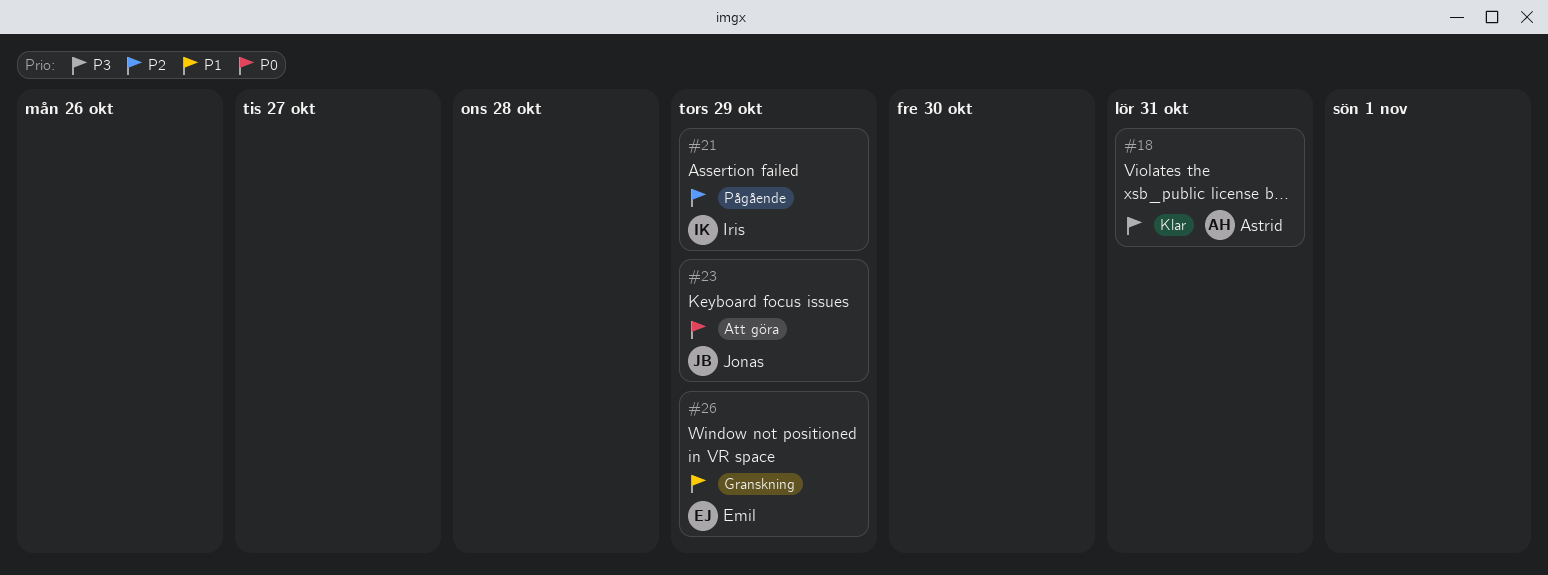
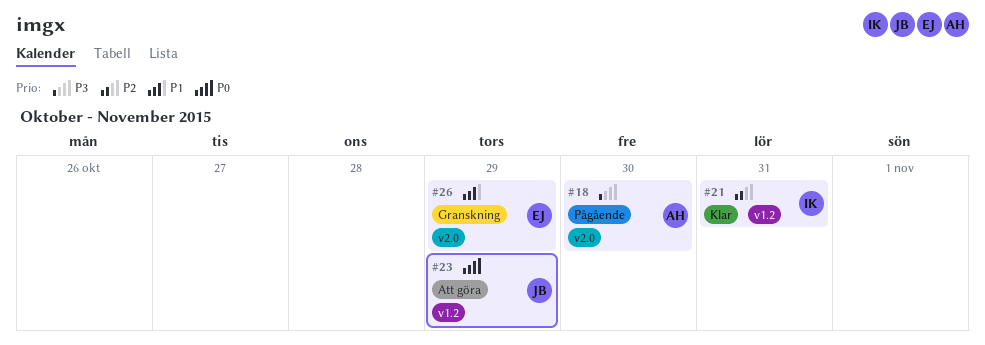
#18, status: Klar -> Pågående
#18, due: Oct 31 -> Oct 30
#21, status: Pågående -> Klar
#21, due: Oct 29 -> Oct 31

